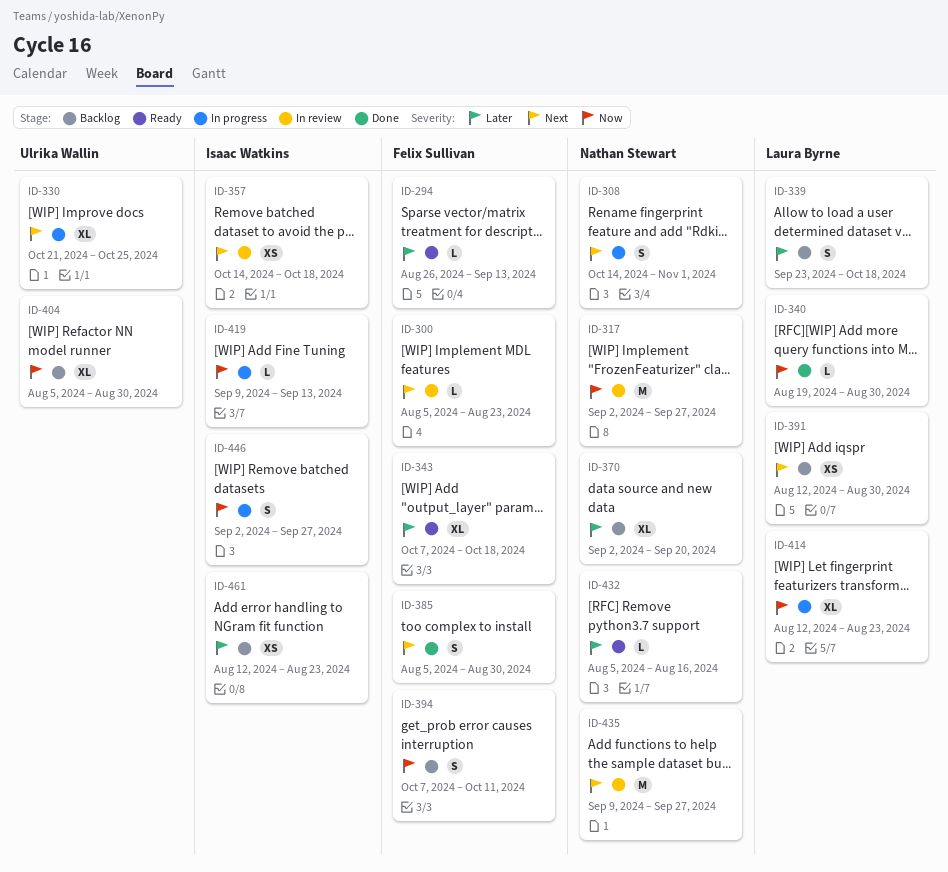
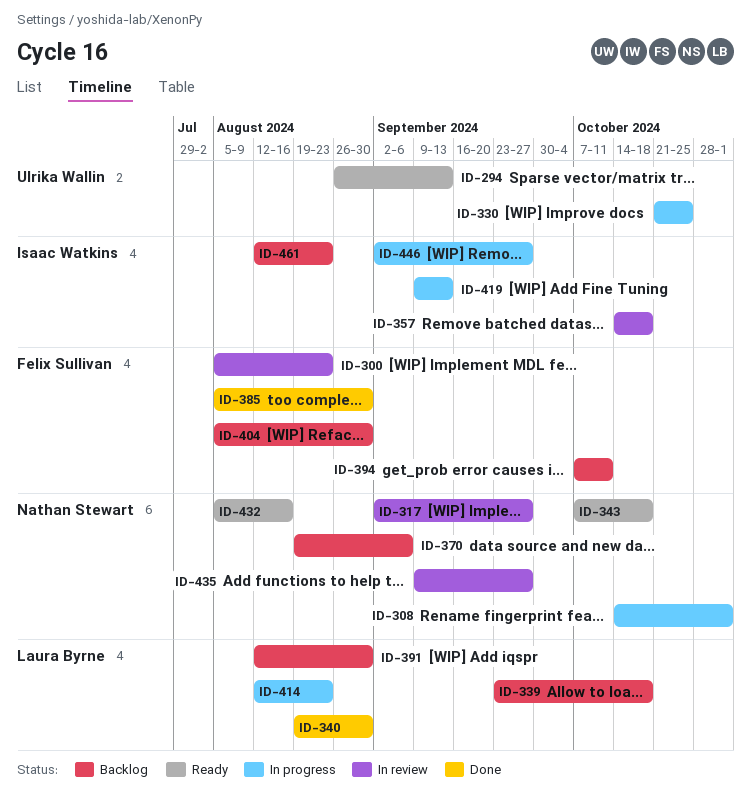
ID-294, owner: Felix Sullivan -> Ulrika Wallin
ID-343, owner: Felix Sullivan -> Nathan Stewart
ID-370, start: Sep 2 -> Aug 19
ID-370, due: Sep 20 -> Sep 6
ID-404, owner: Ulrika Wallin -> Felix Sullivan

